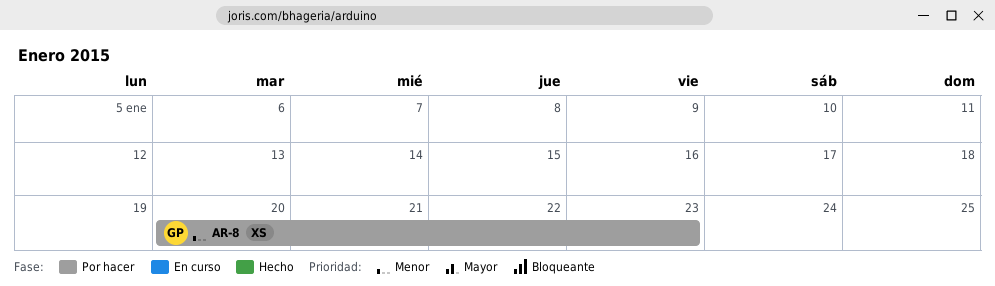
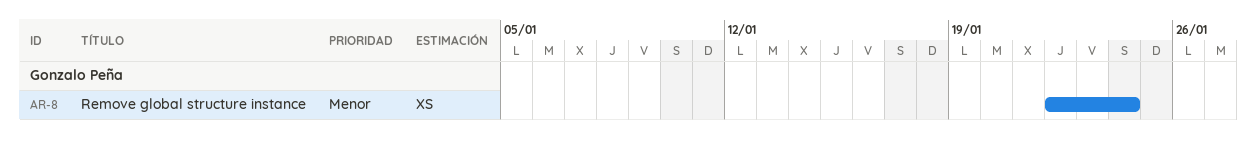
AR-8, start: Jan 20 -> Jan 22
AR-8, due: Jan 23 -> Jan 24

